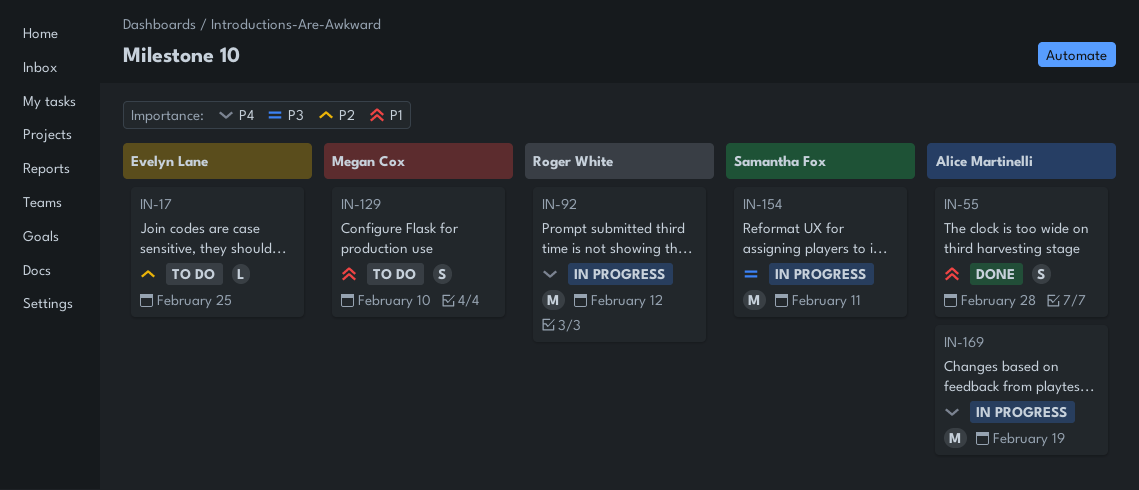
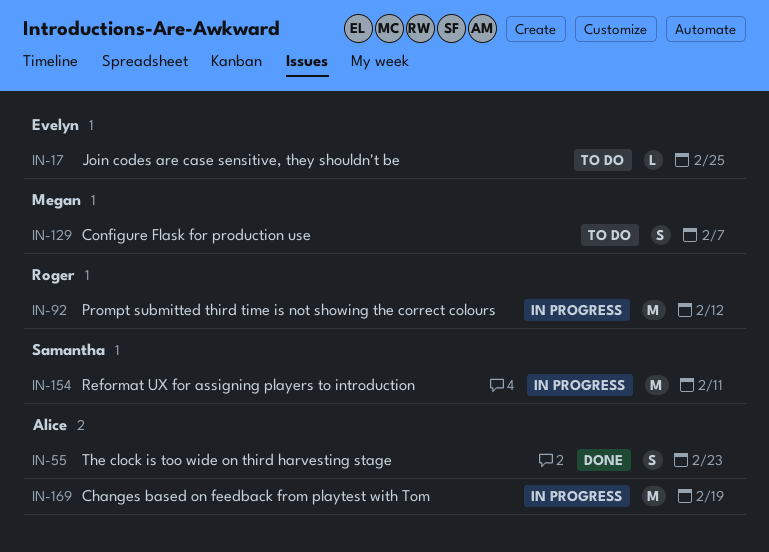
IN-55, due: Feb 28 -> Feb 23
IN-129, due: Feb 10 -> Feb 7

